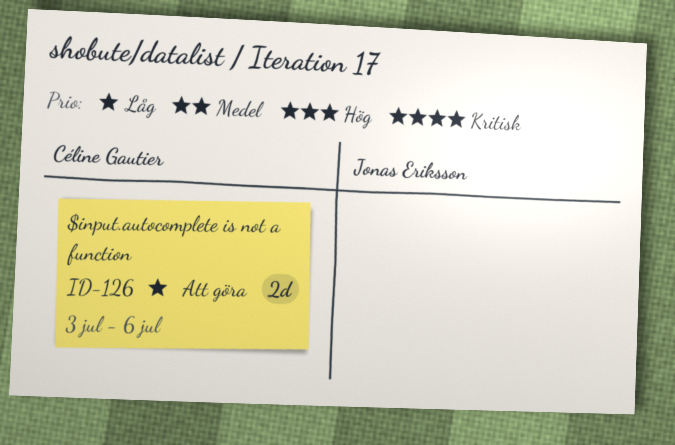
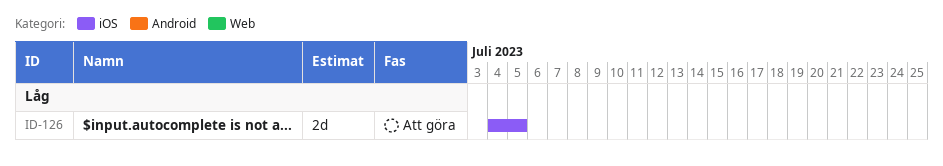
ID-126, start: Jul 3 -> Jul 4
ID-126, due: Jul 6 -> Jul 5

